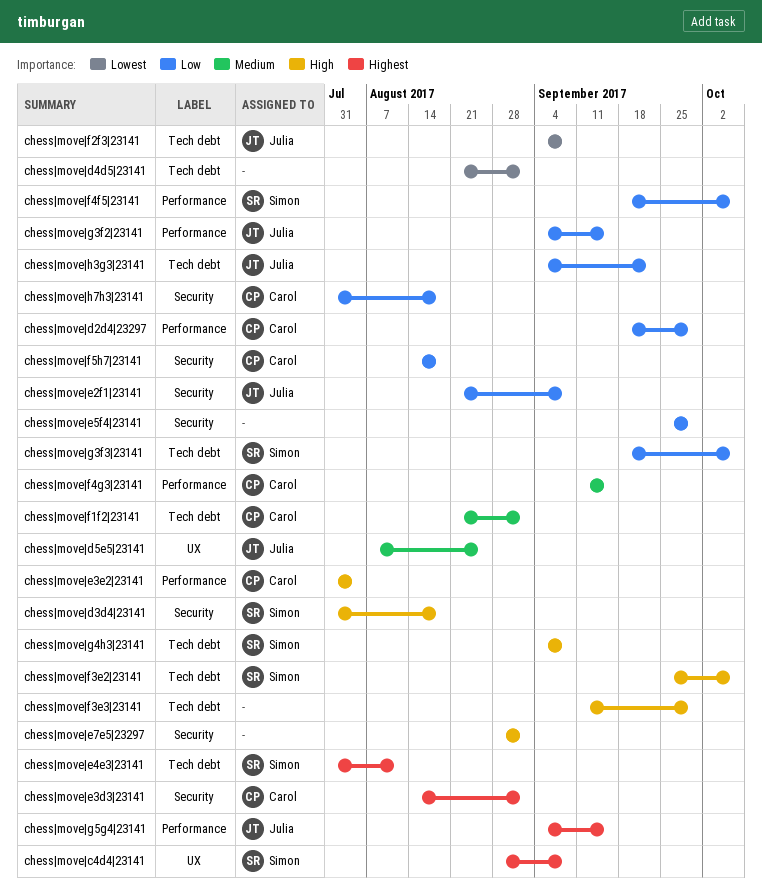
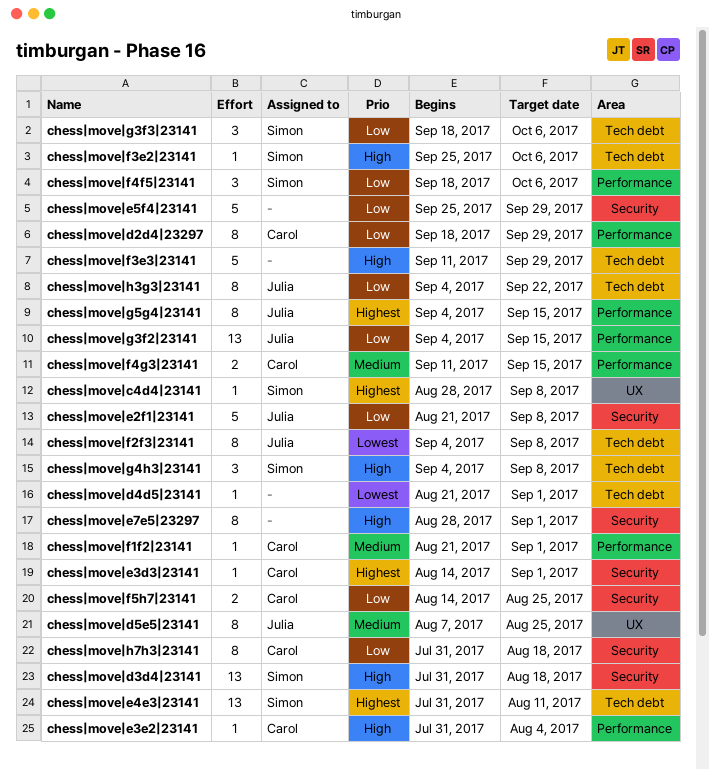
chess|move|f1f2|23141, label: Tech debt -> Performance
chess|move|f5h7|23141, due: Aug 18 -> Aug 25

